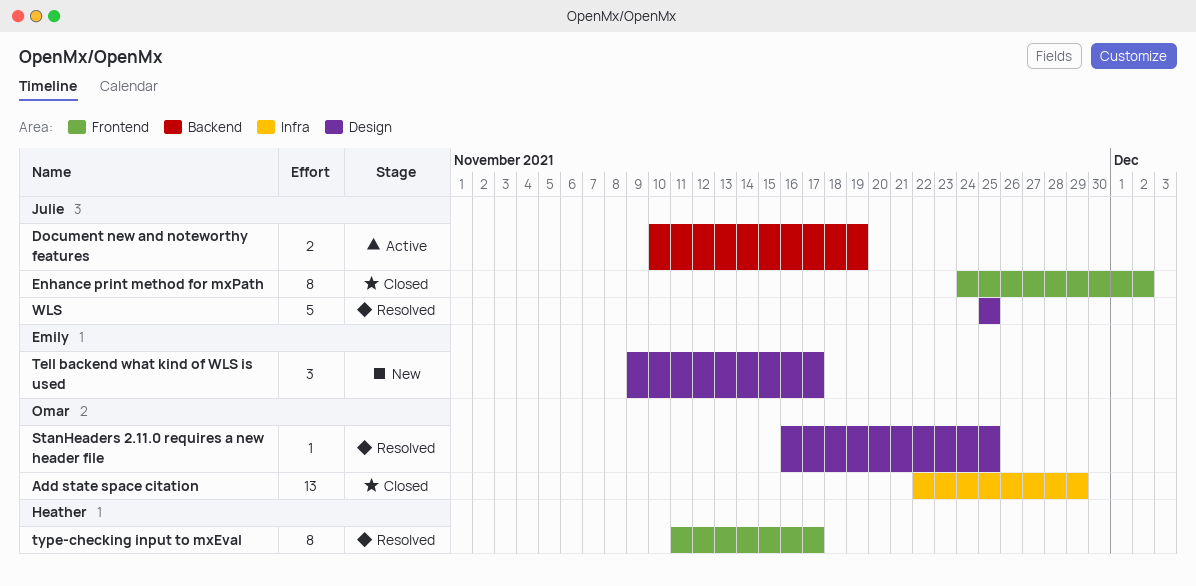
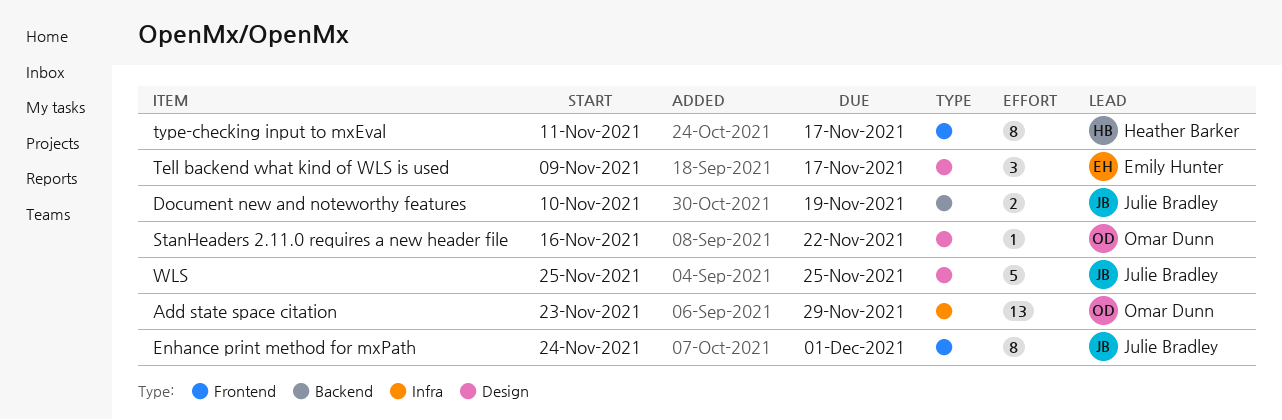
Add state space citation, start: Nov 22 -> Nov 23
Enhance print method for mxPath, due: Dec 2 -> Dec 1
StanHeaders 2.11.0 requires a new header file, due: Nov 25 -> Nov 22

